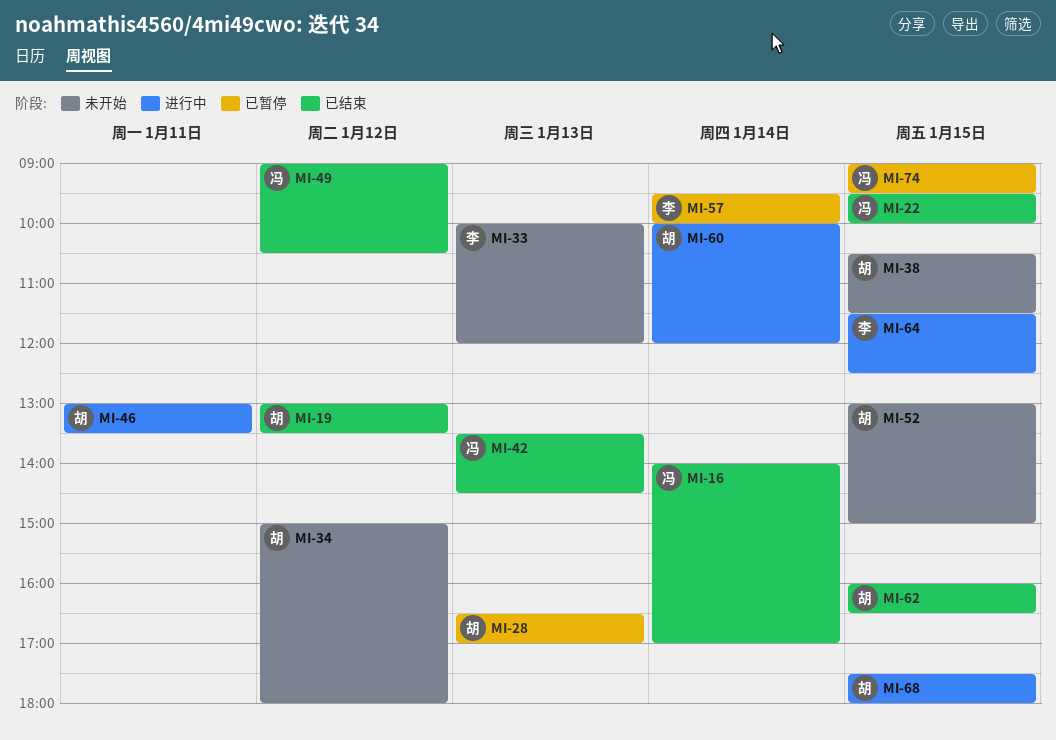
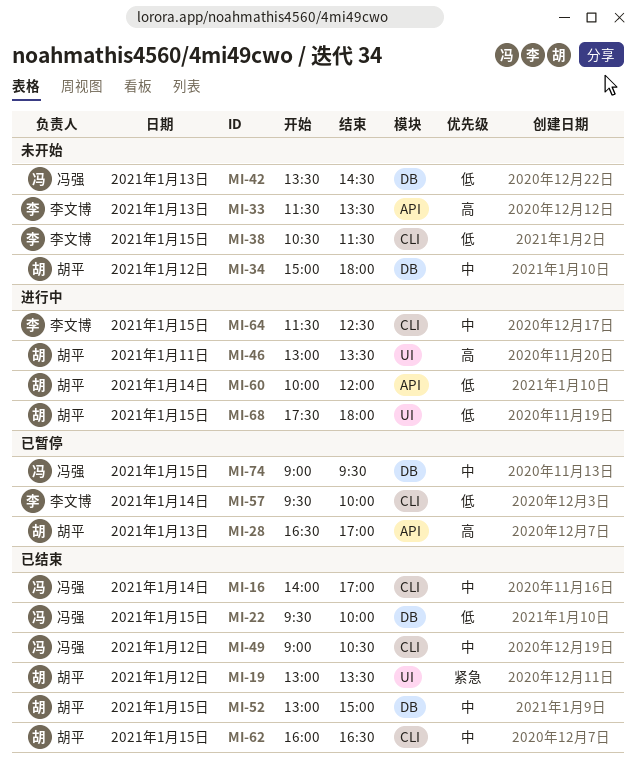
MI-33, begins: 10:00 -> 11:30
MI-33, ends: 12:00 -> 13:30
MI-38, owner: 胡平 -> 李文博
MI-42, status: 已结束 -> 未开始
MI-52, status: 未开始 -> 已结束

